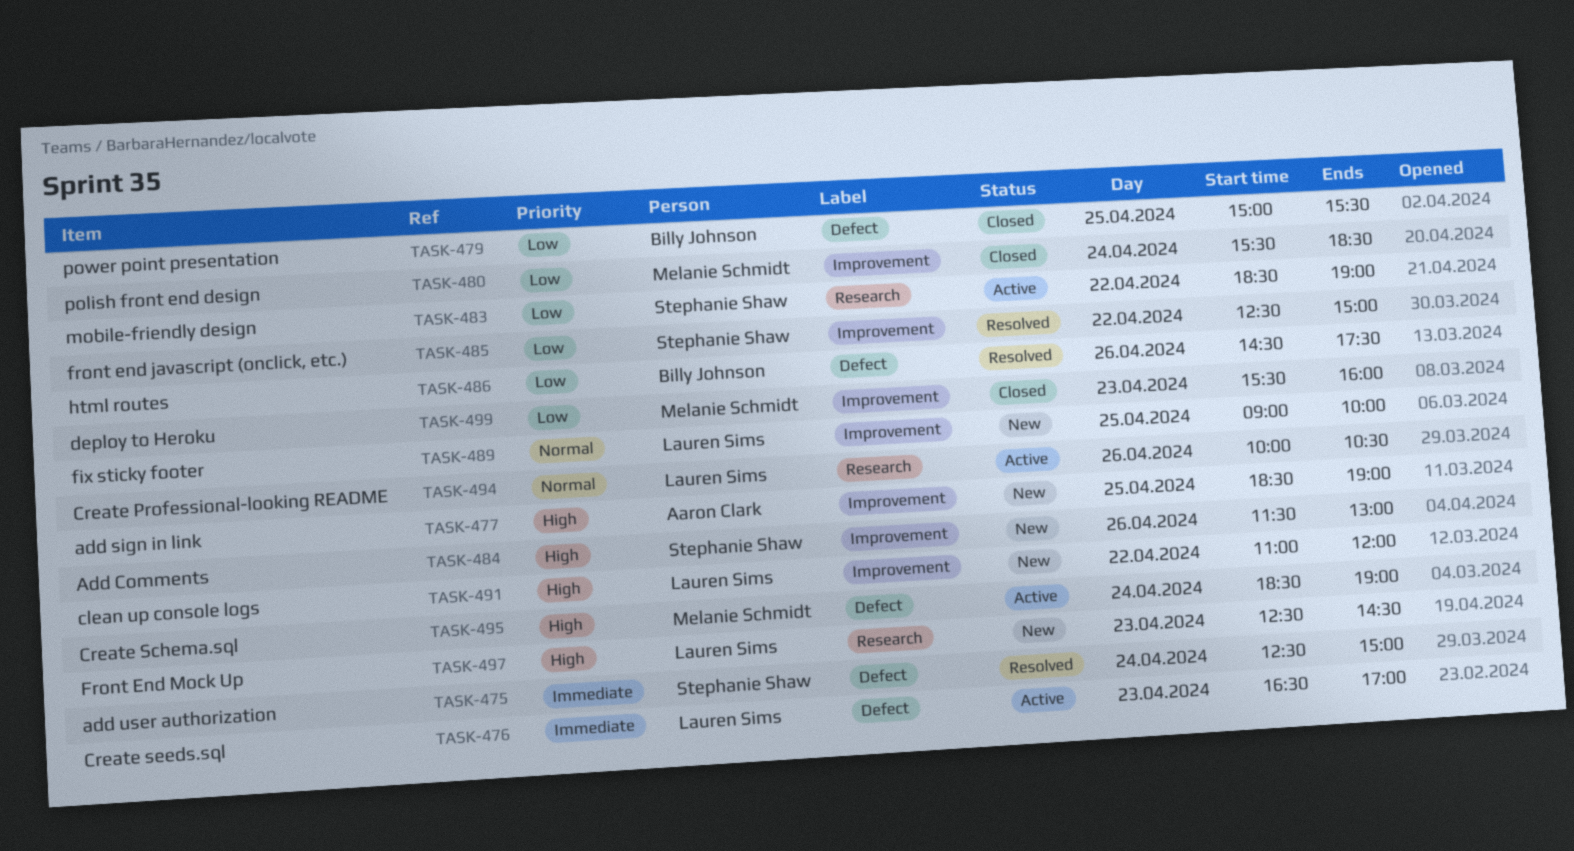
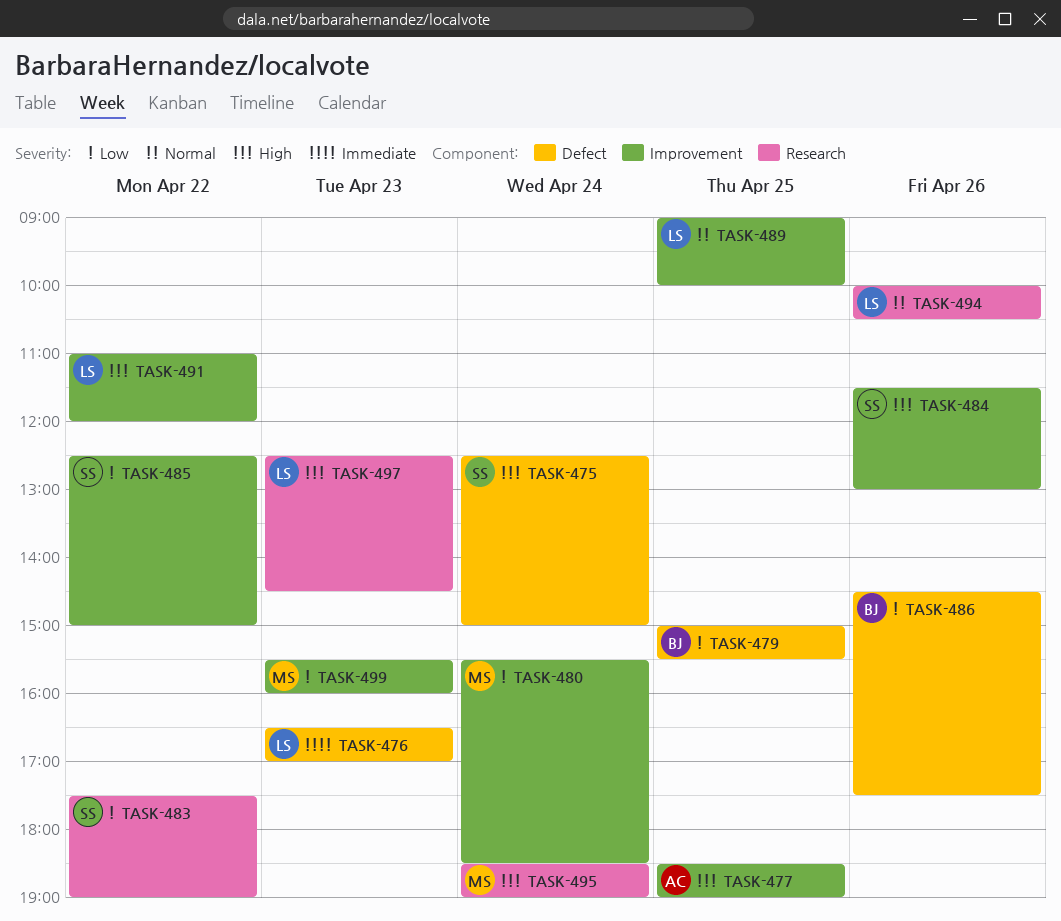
TASK-475, priority: Immediate -> High
TASK-483, begins: 18:30 -> 17:30
TASK-495, label: Defect -> Research

